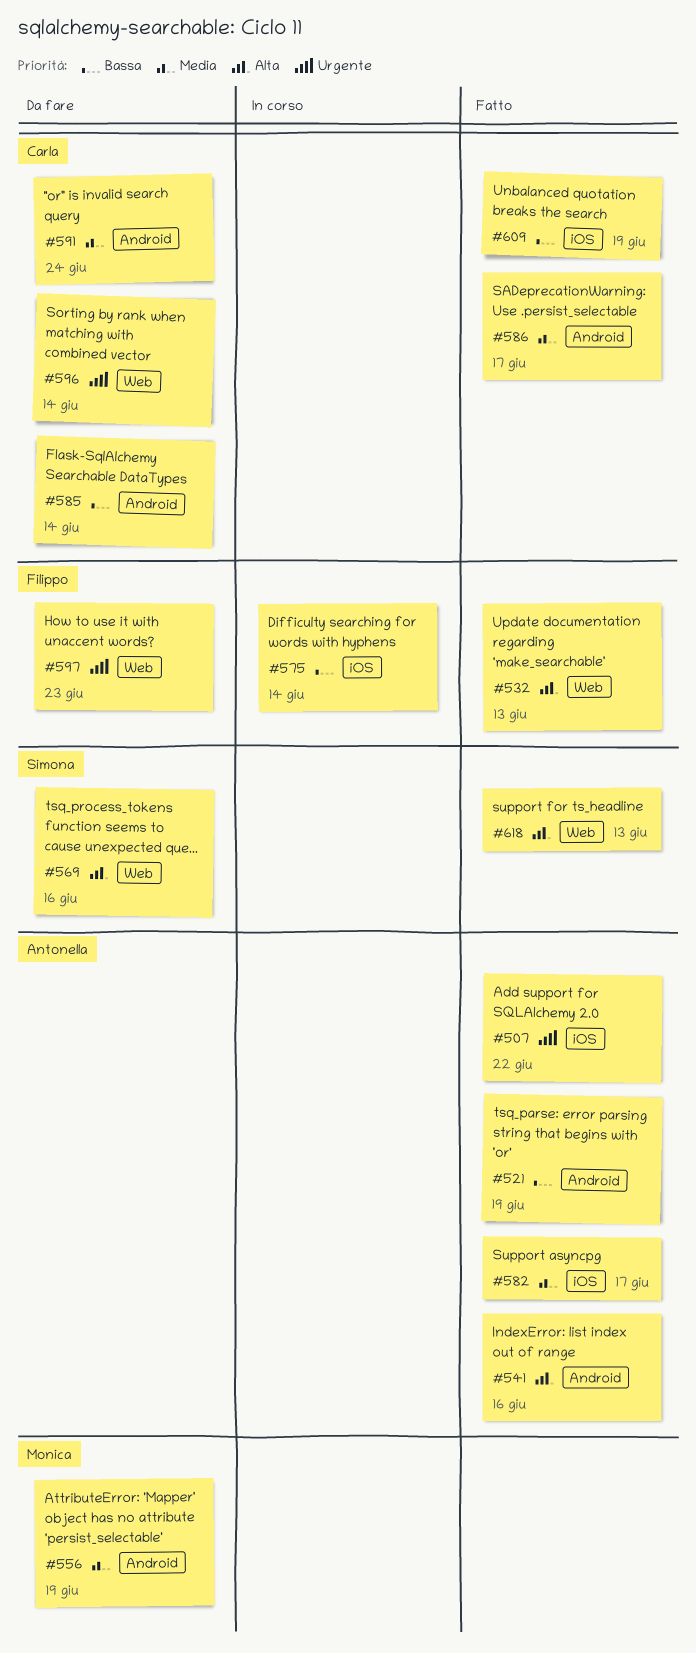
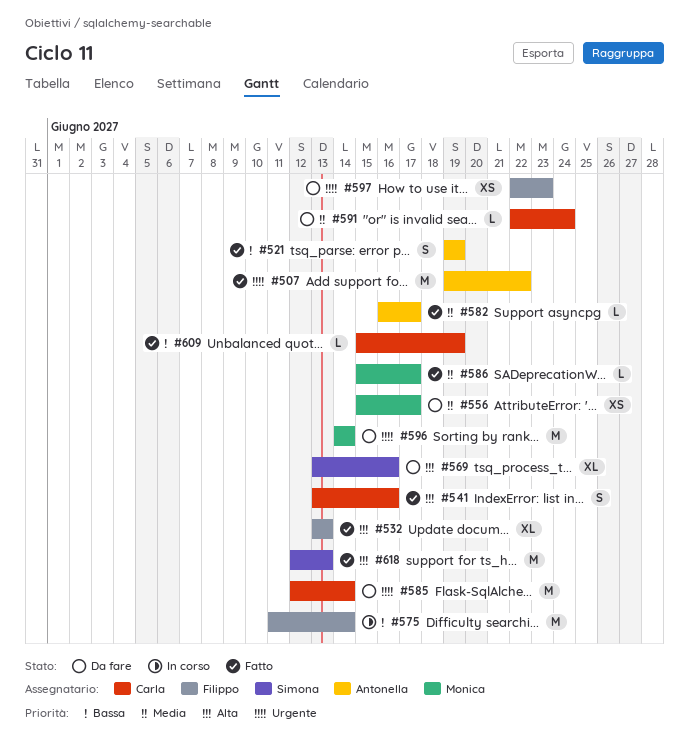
#541, owner: Antonella -> Carla
#556, due: Jun 19 -> Jun 17
#585, priority: Bassa -> Urgente
#586, owner: Carla -> Monica
#596, owner: Carla -> Monica

